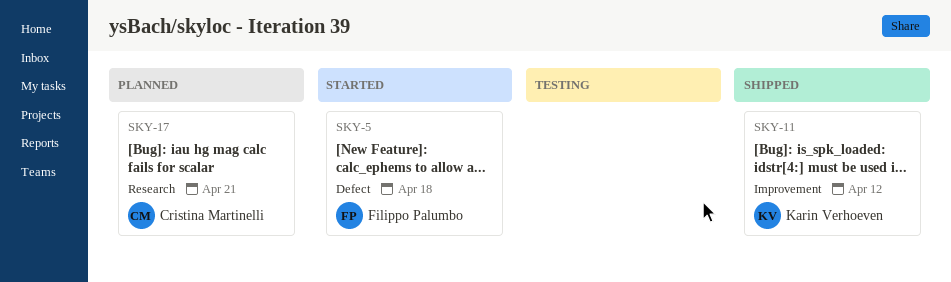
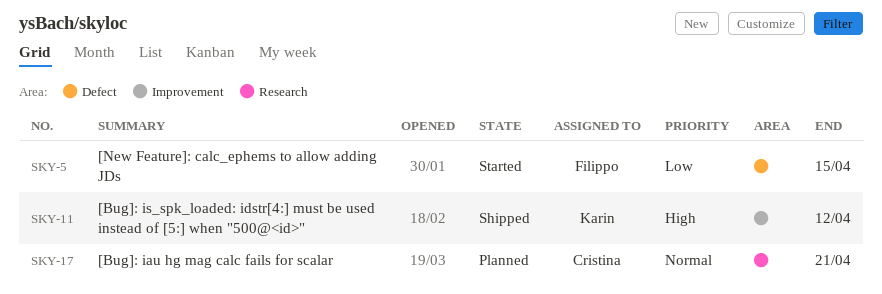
SKY-5, due: Apr 18 -> Apr 15

